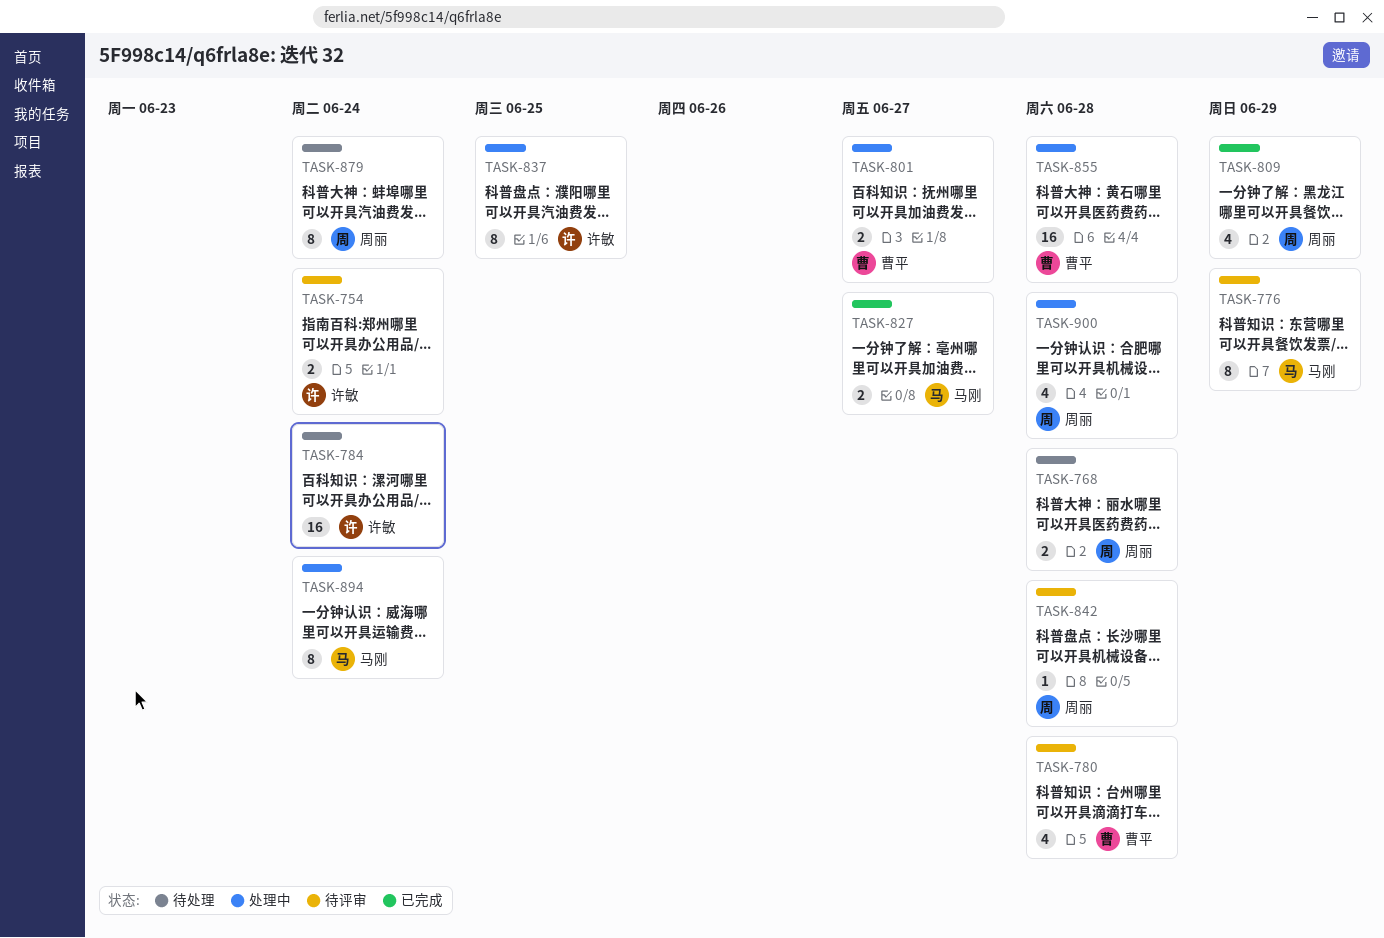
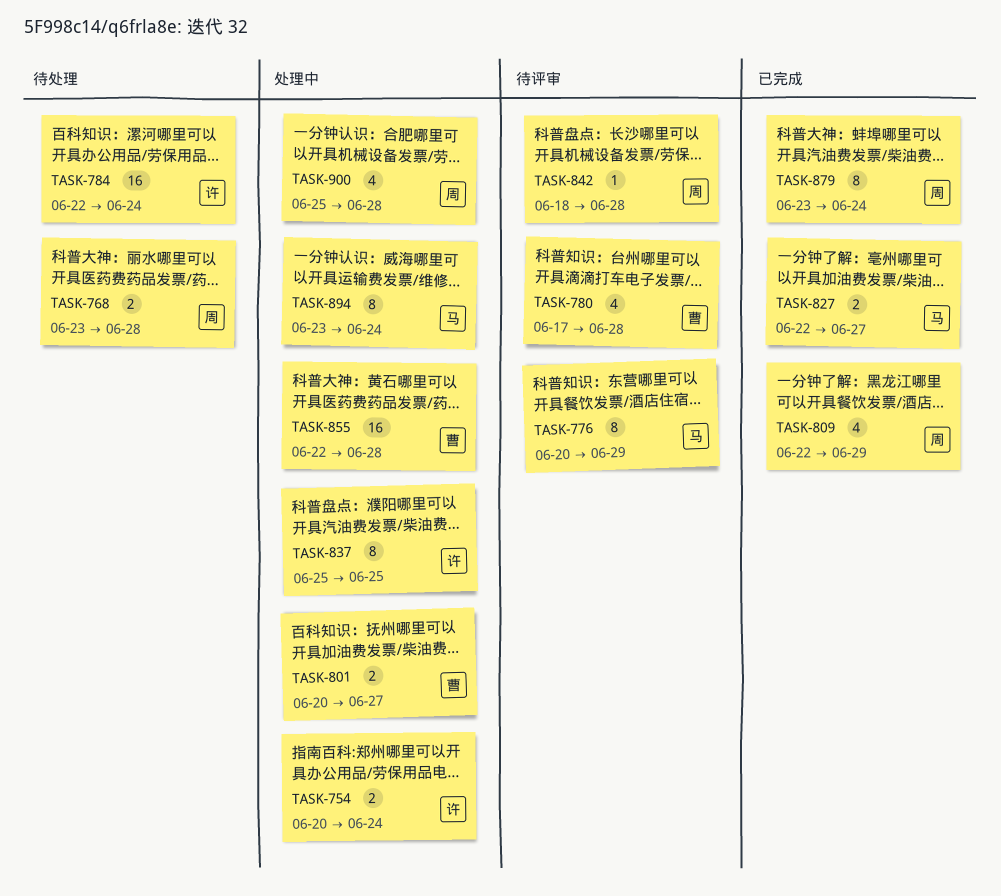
TASK-754, status: 待评审 -> 处理中
TASK-879, status: 待处理 -> 已完成

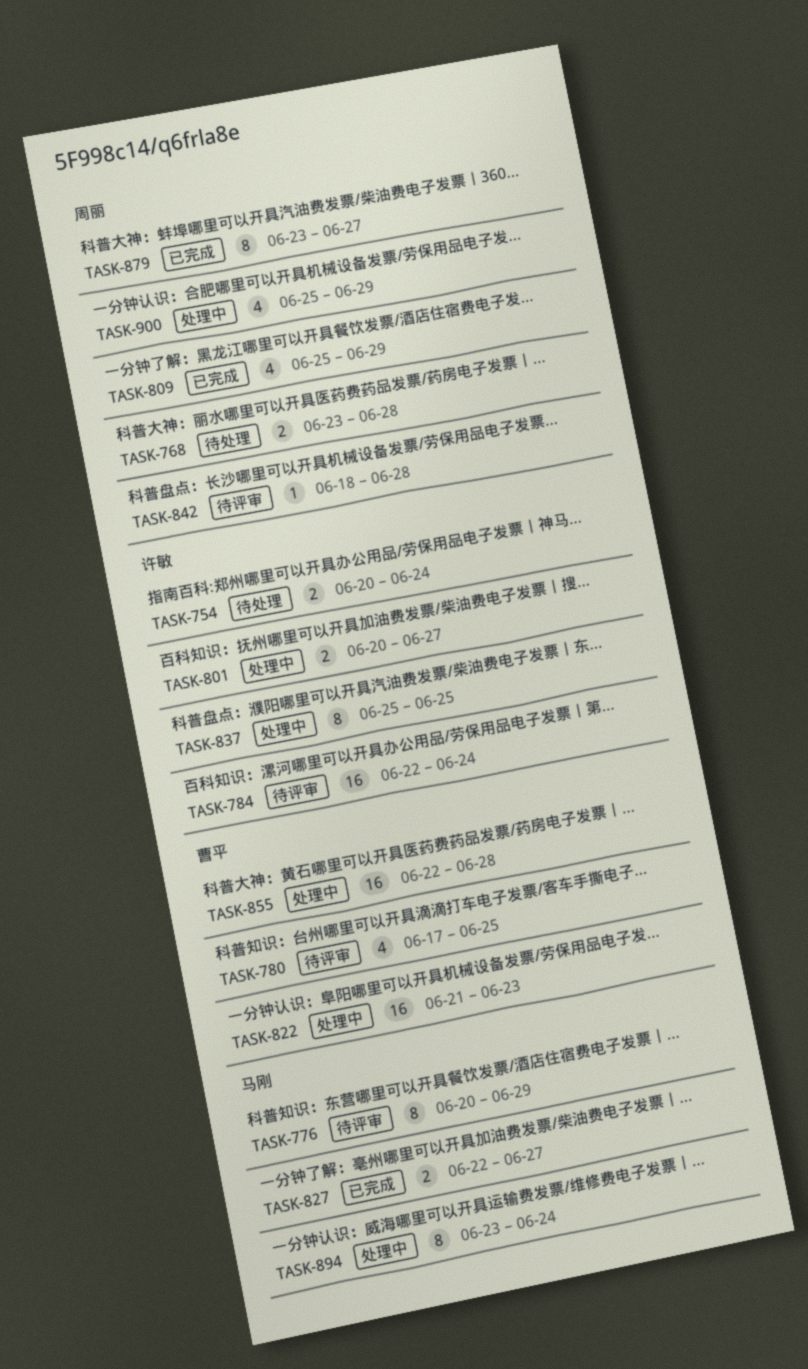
TASK-754, status: 处理中 -> 待处理
TASK-780, due: Jun 28 -> Jun 25
TASK-784, status: 待处理 -> 待评审
TASK-801, owner: 曹平 -> 许敏
TASK-809, start: Jun 22 -> Jun 25
TASK-822: none -> present
TASK-879, due: Jun 24 -> Jun 27
TASK-900, due: Jun 28 -> Jun 29

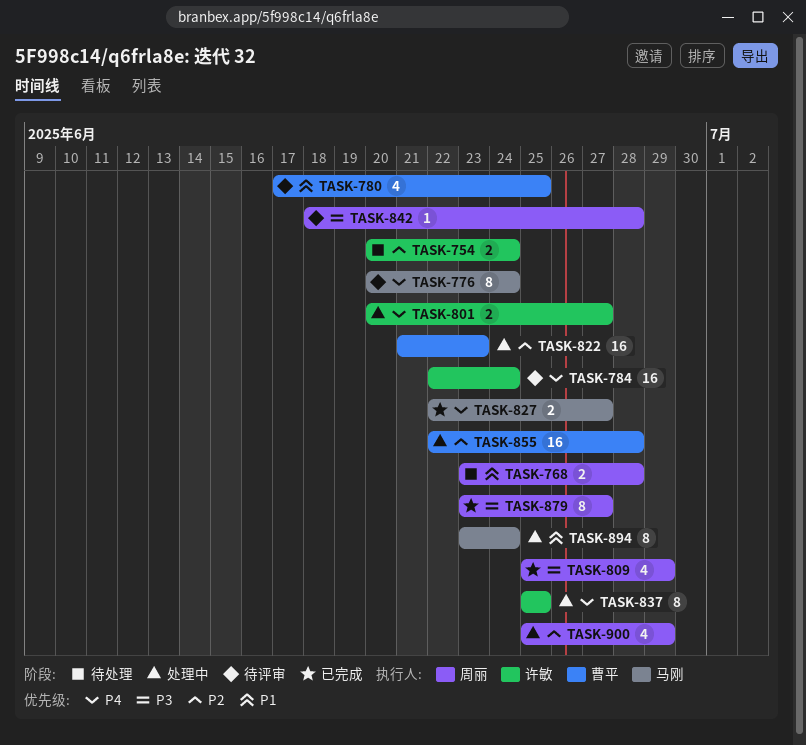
TASK-776, due: Jun 29 -> Jun 24

